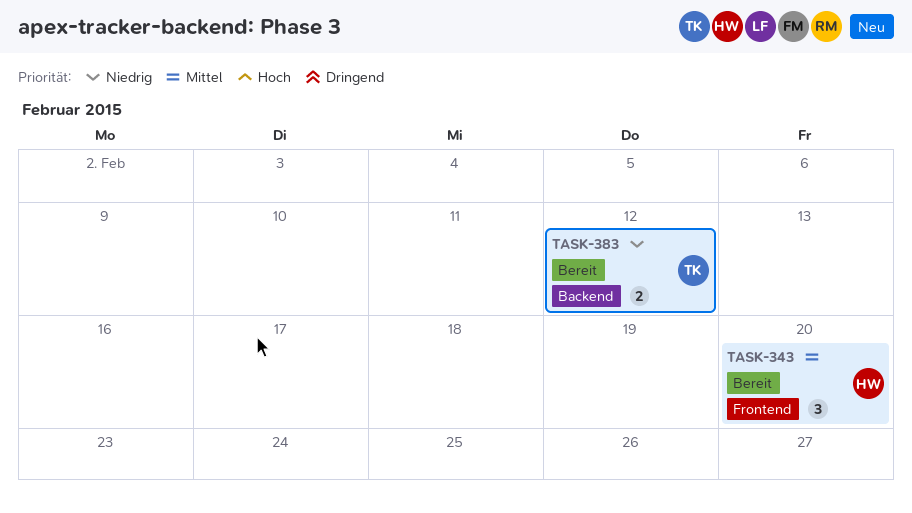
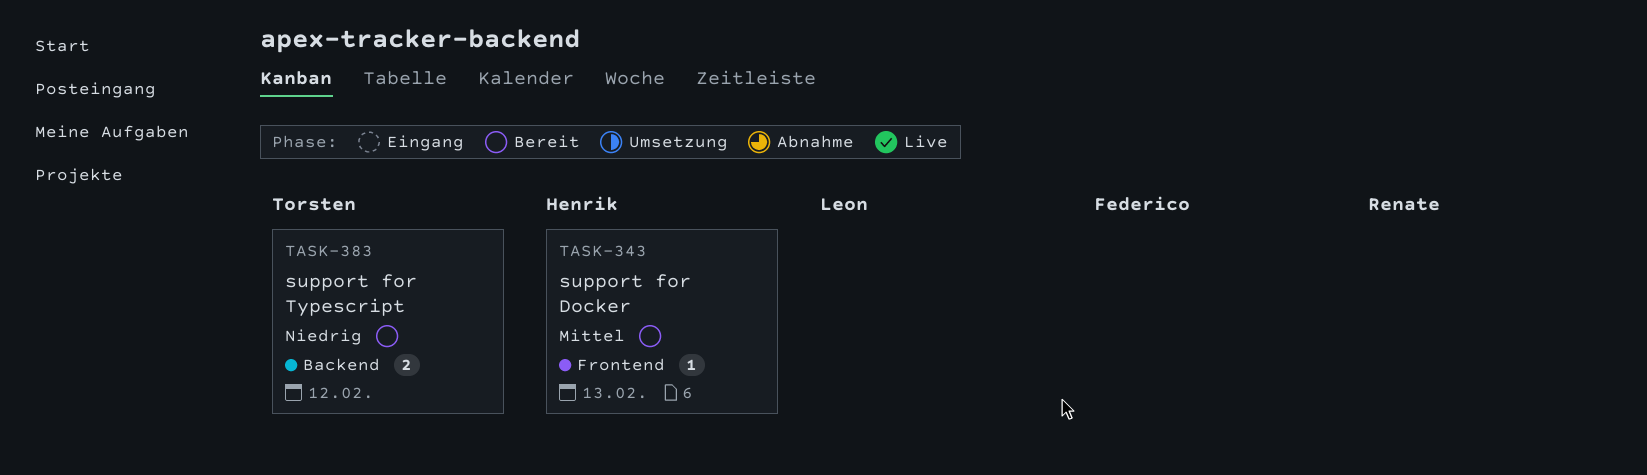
TASK-343, estimate: 3 -> 1
TASK-343, due: Feb 20 -> Feb 13

